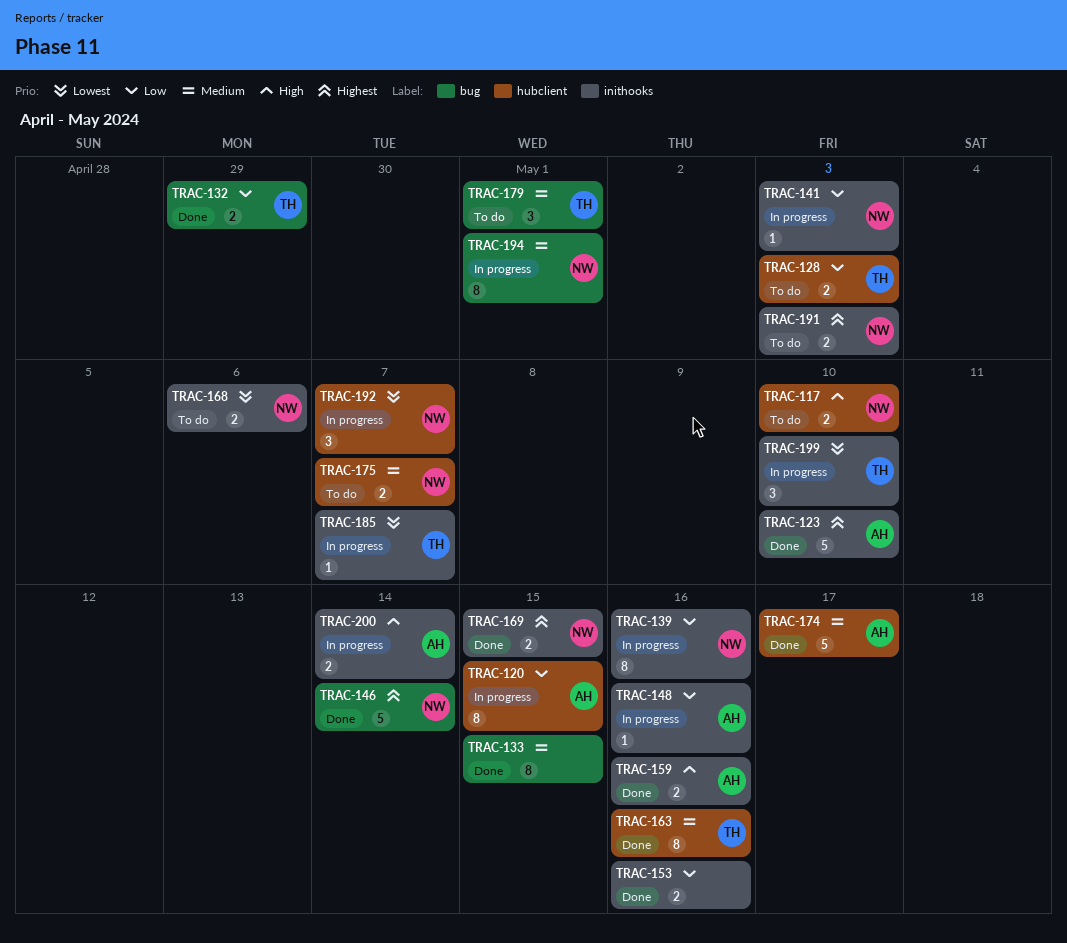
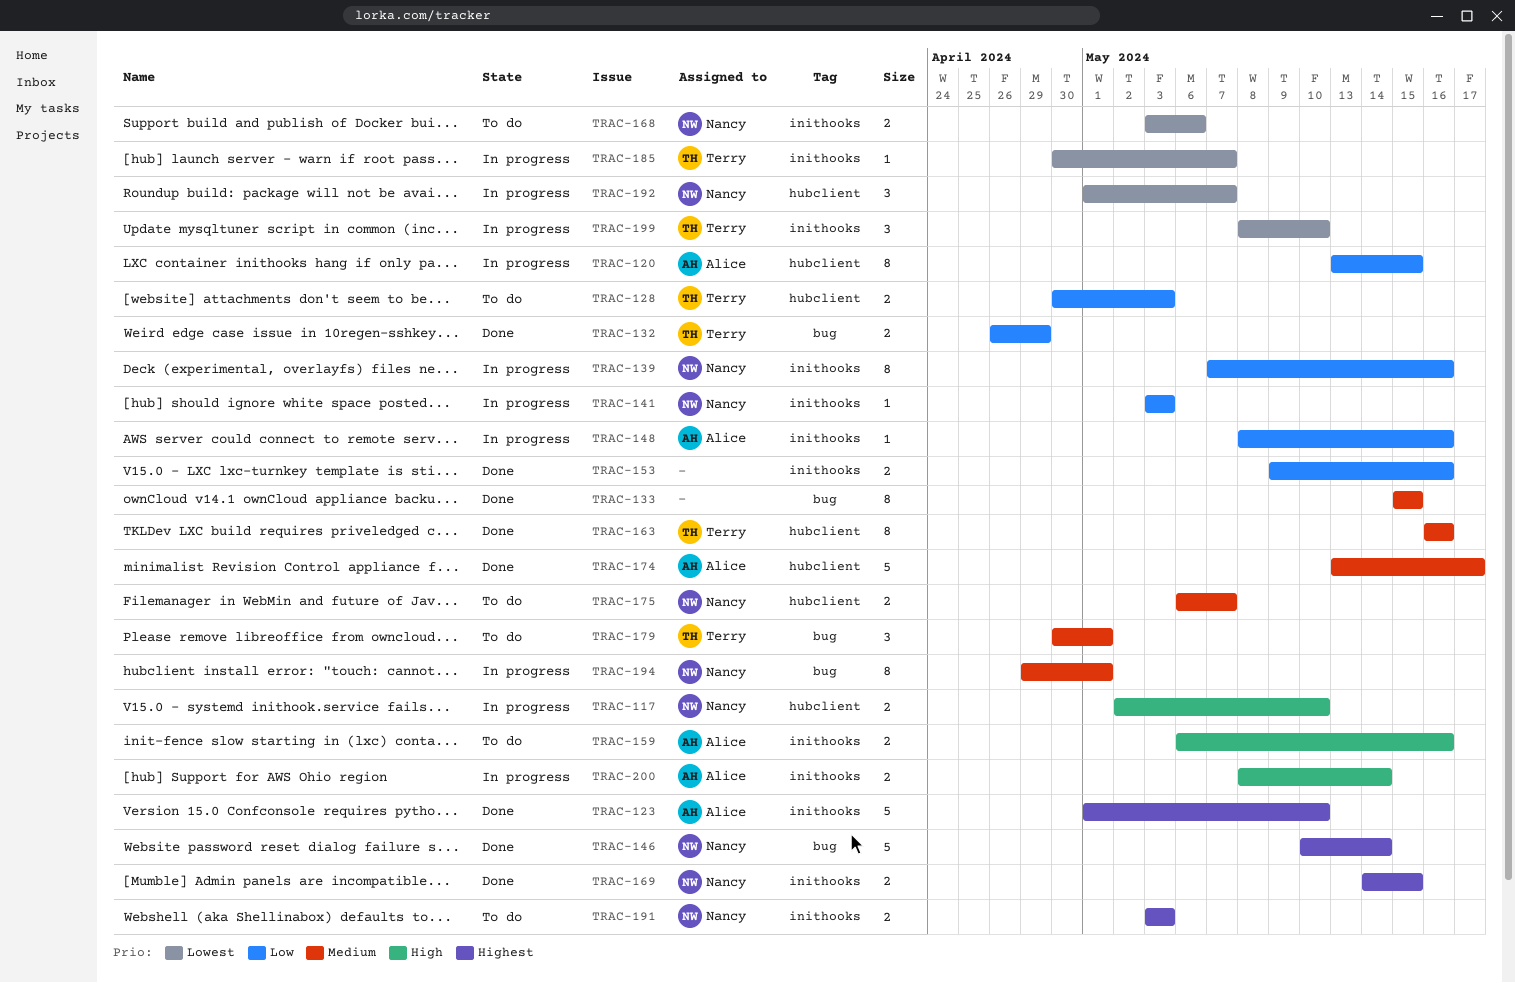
TRAC-117, status: To do -> In progress
TRAC-159, status: Done -> To do

